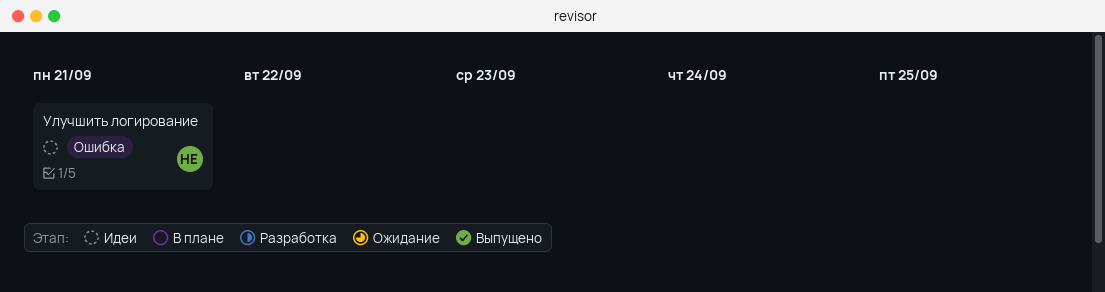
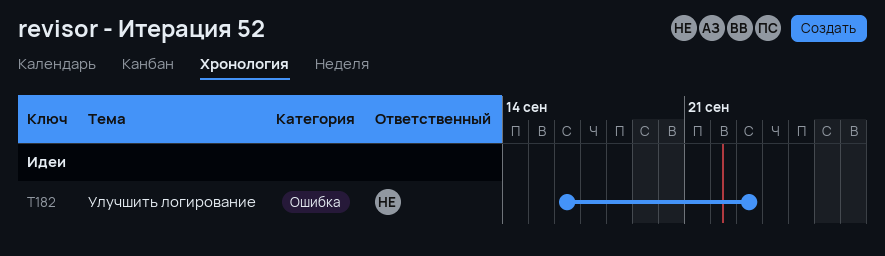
Улучшить логирование, due: Sep 21 -> Sep 23

